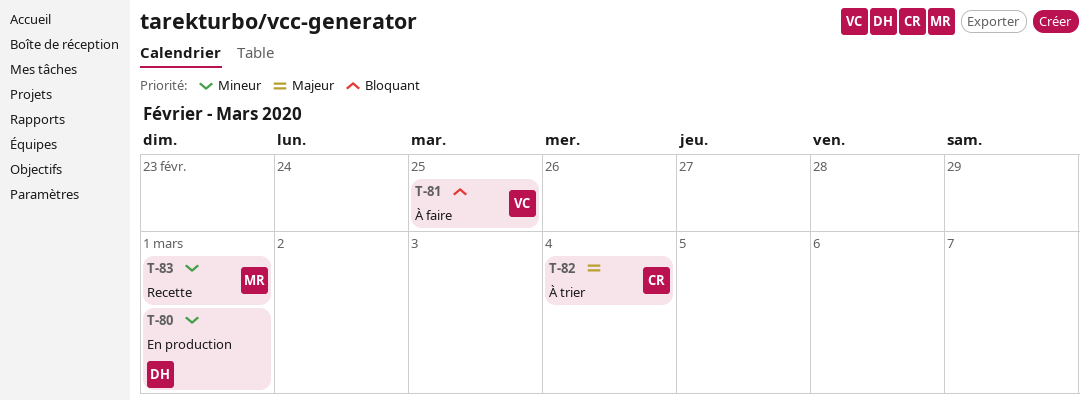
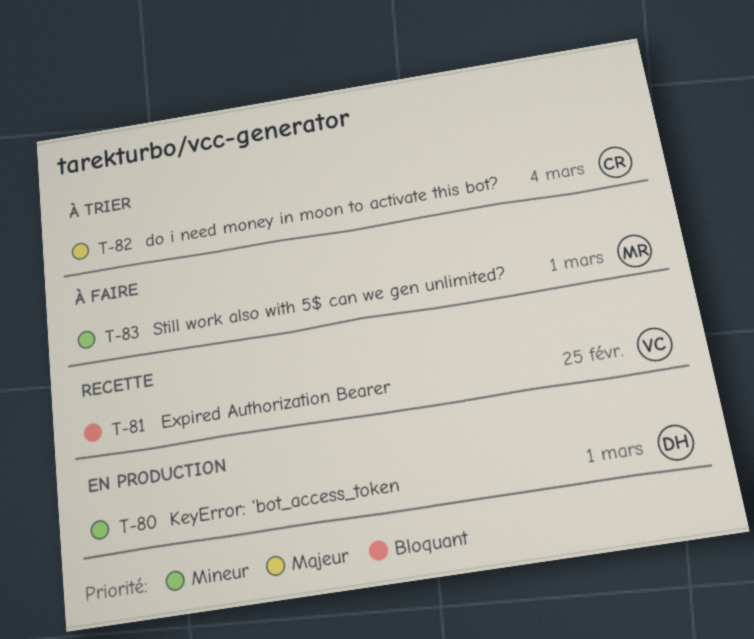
T-81, status: À faire -> Recette
T-83, status: Recette -> À faire

